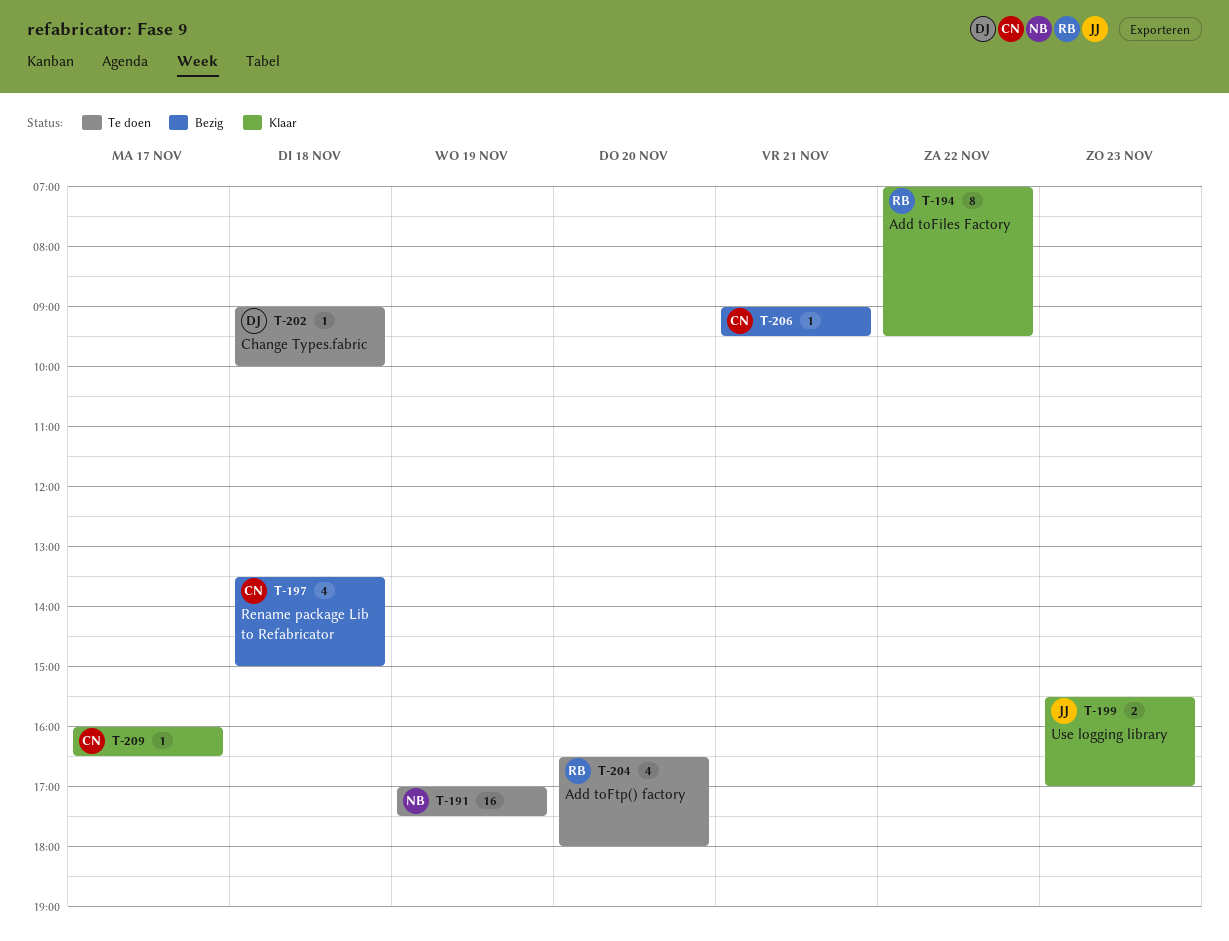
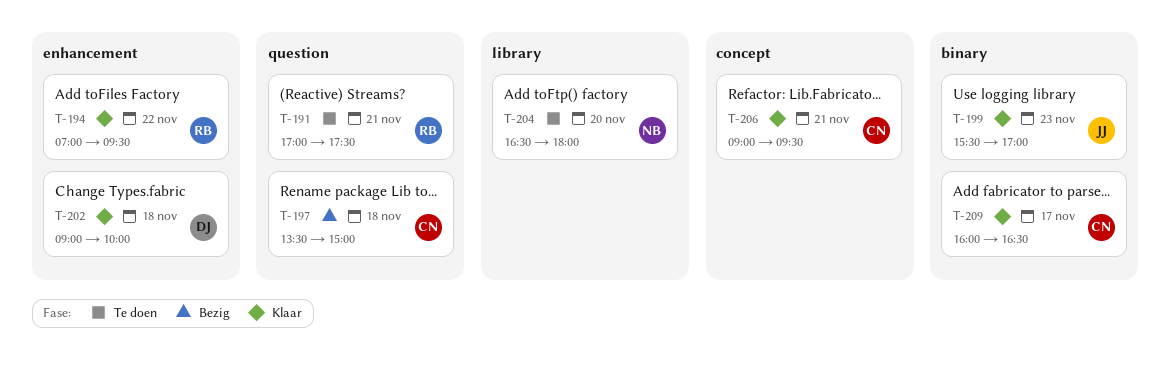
T-191, owner: NB -> RB
T-191, day: Nov 19 -> Nov 21
T-202, status: Te doen -> Klaar
T-204, owner: RB -> NB
T-206, status: Bezig -> Klaar

